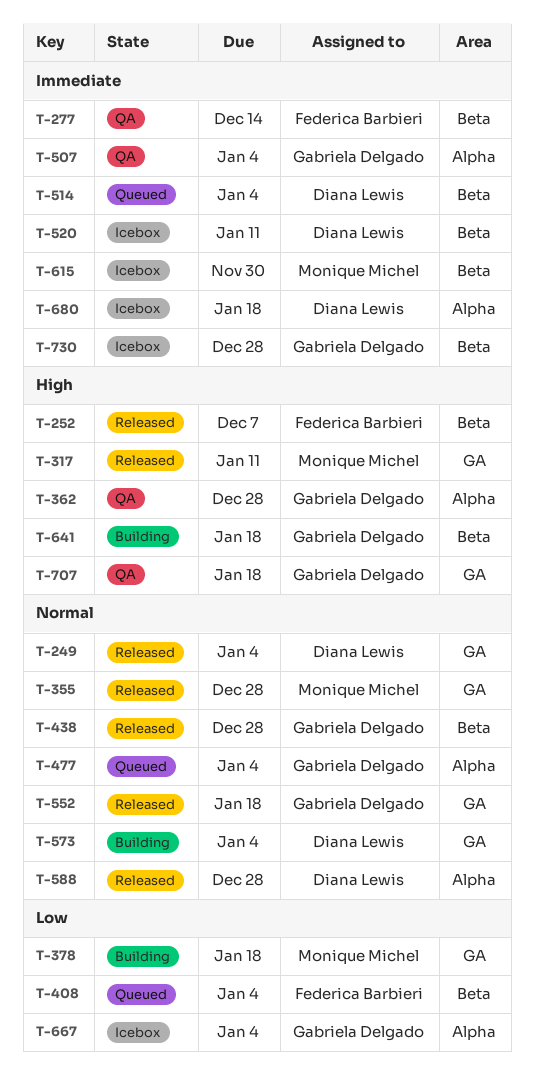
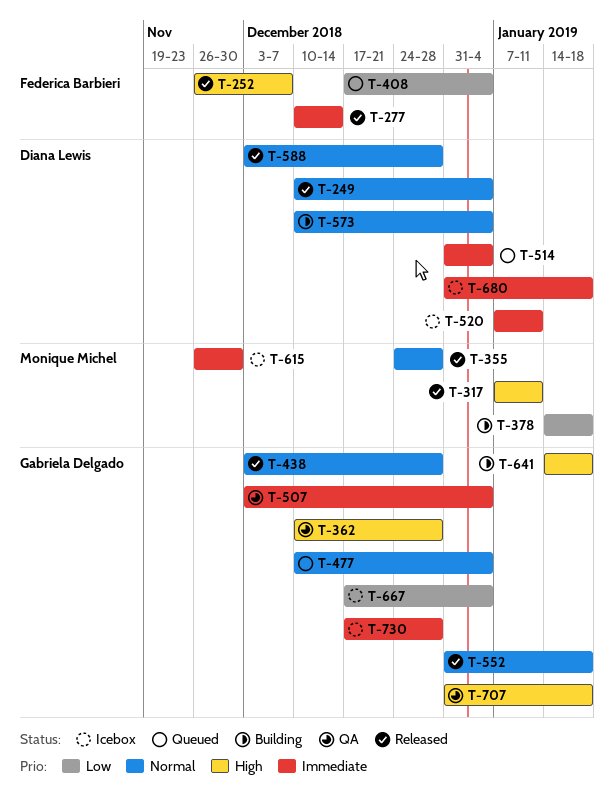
T-277, status: QA -> Released

